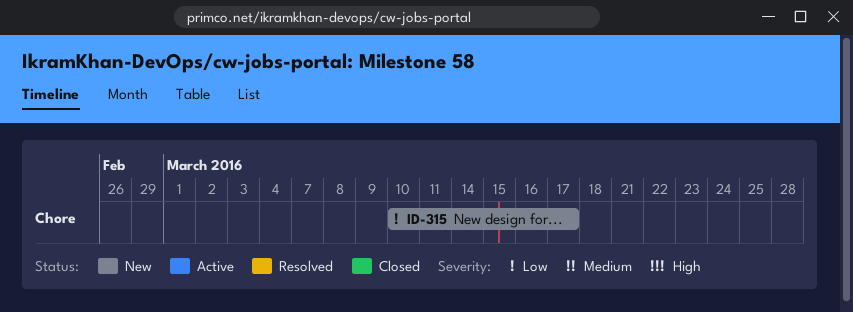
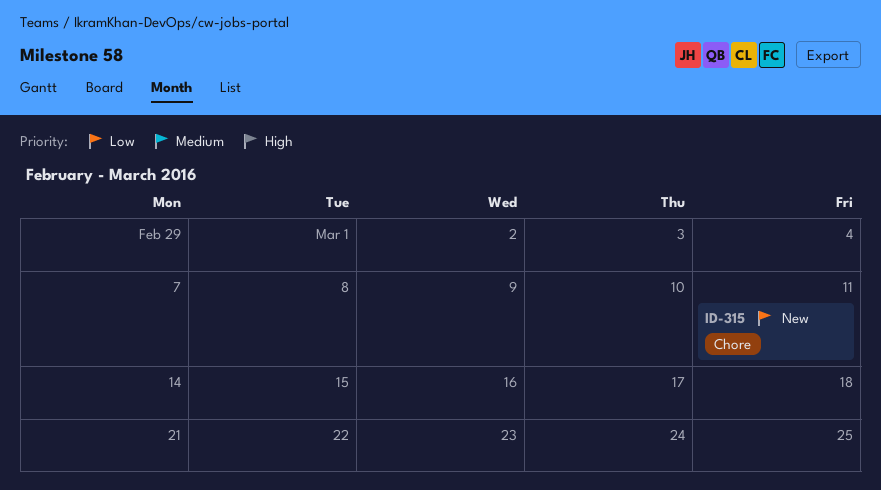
ID-315, due: Mar 17 -> Mar 11

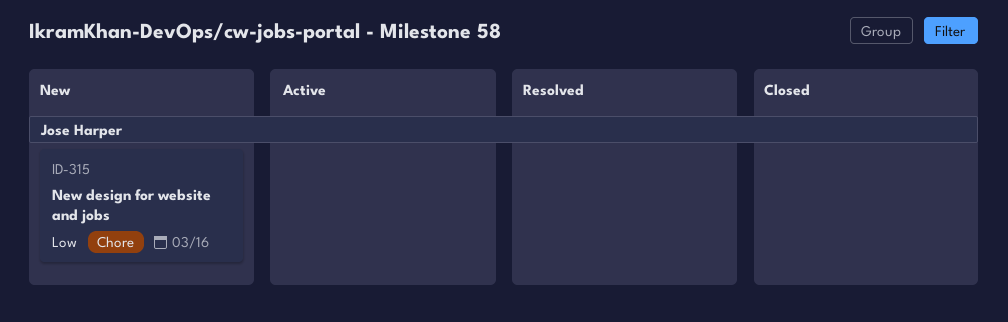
ID-315, due: Mar 11 -> Mar 16

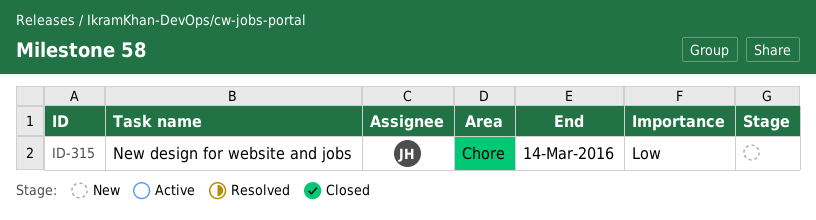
ID-315, due: Mar 16 -> Mar 14

